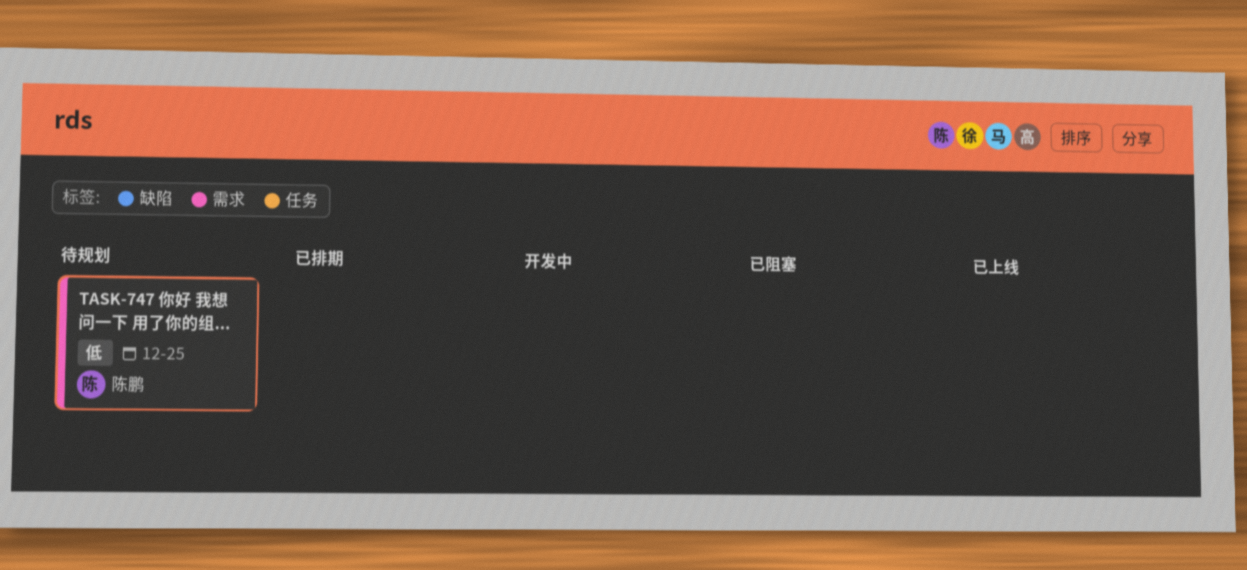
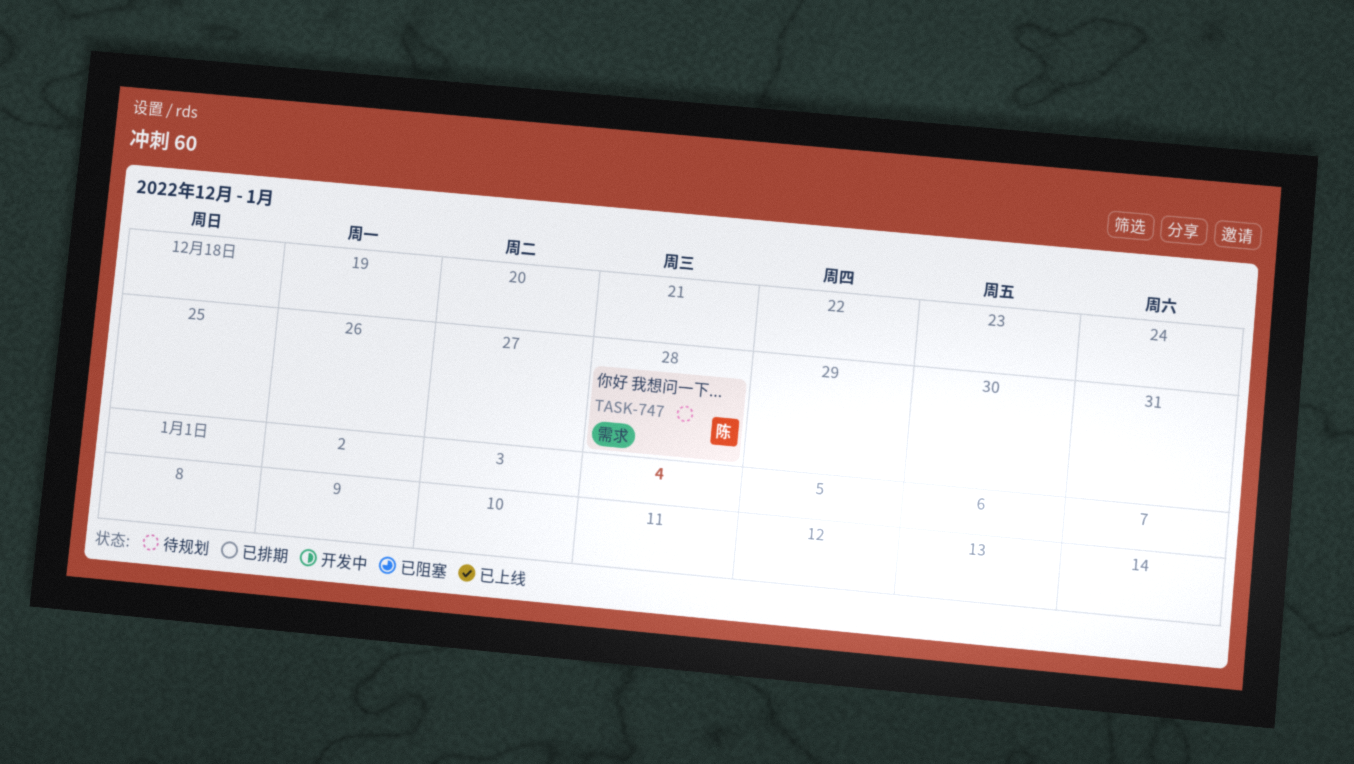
TASK-747, due: Dec 25 -> Dec 28

